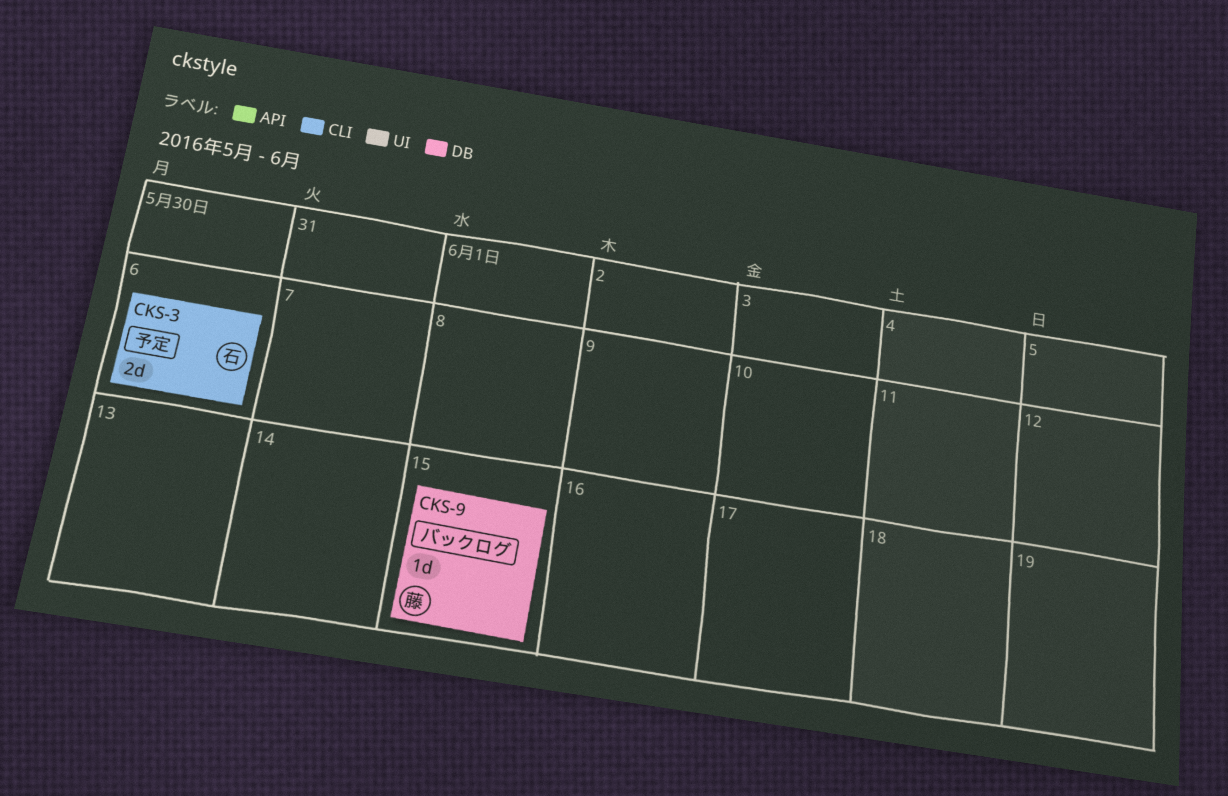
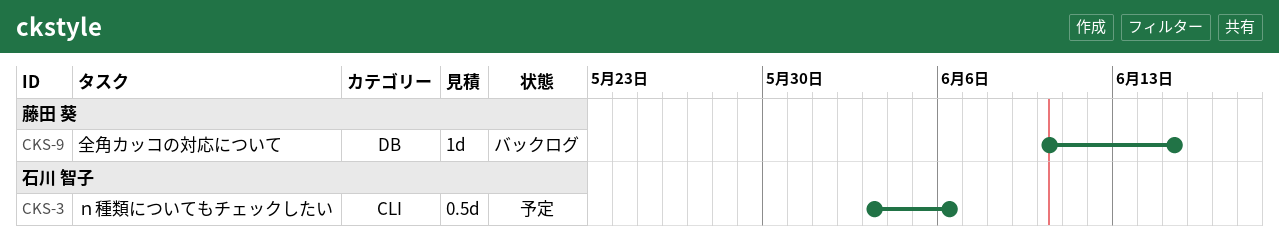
CKS-3, estimate: 2d -> 0.5d

